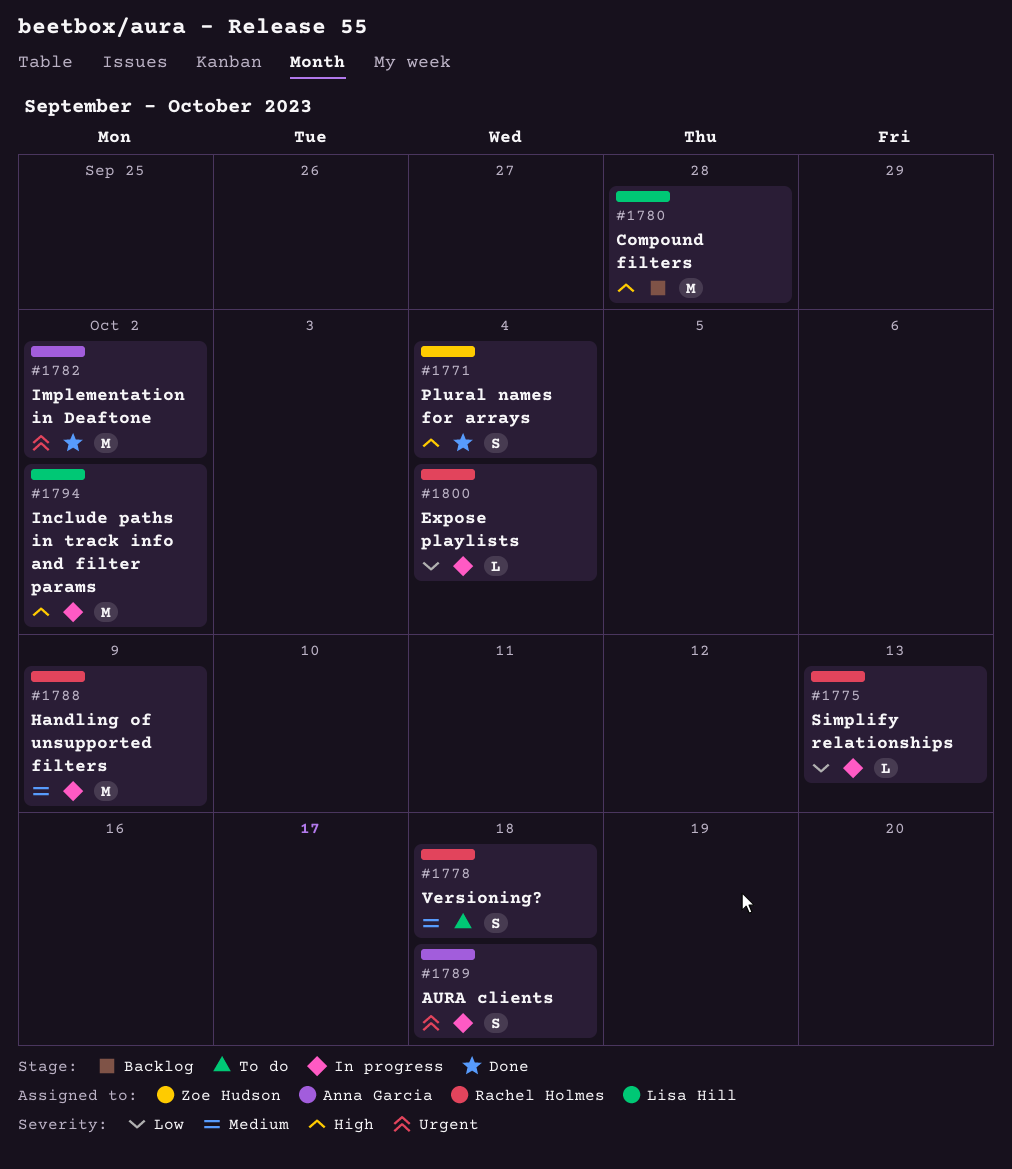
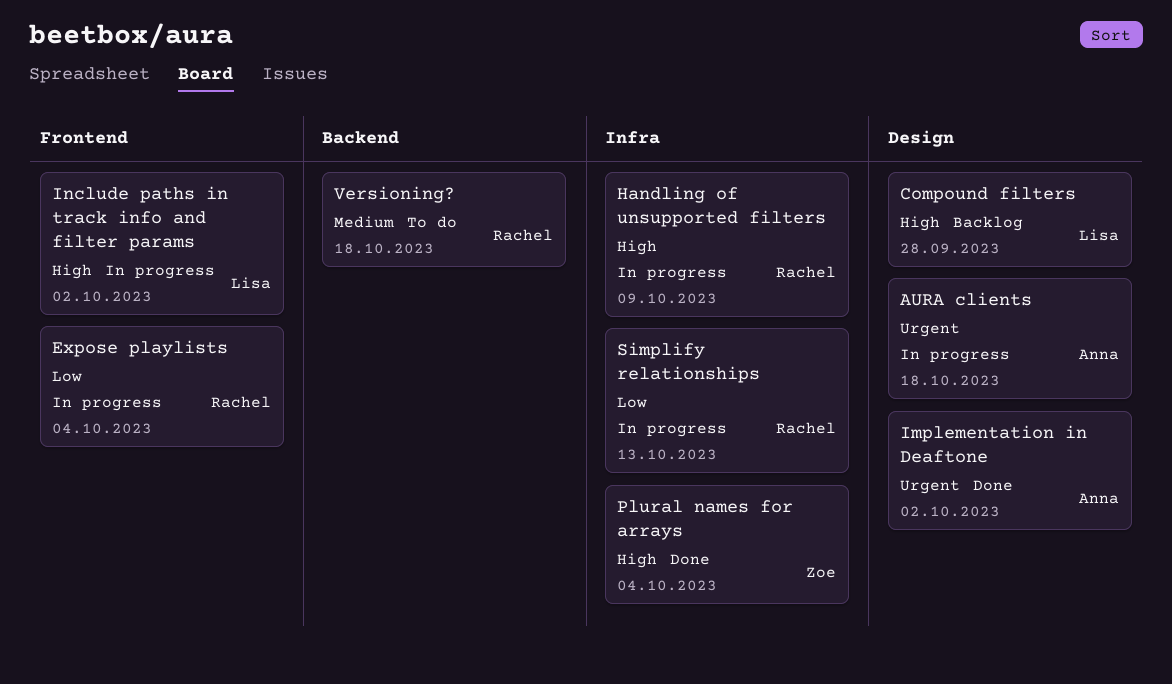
Handling of unsupported filters, priority: Medium -> High

